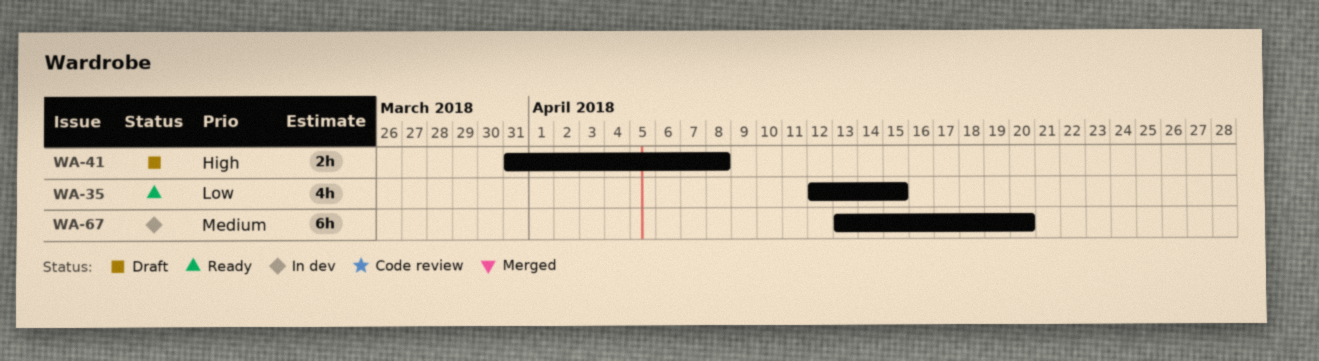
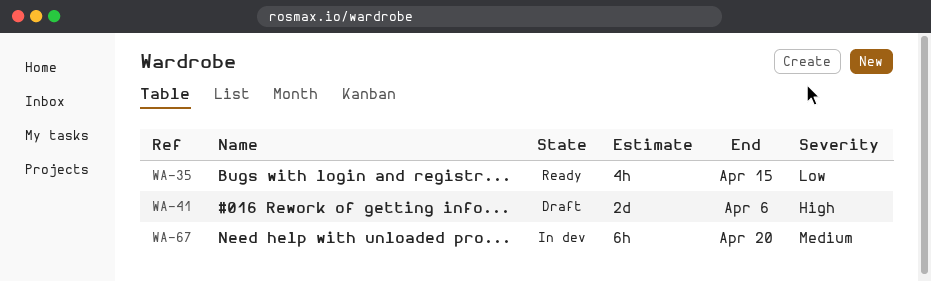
WA-41, estimate: 2h -> 2d
WA-41, due: Apr 8 -> Apr 6

